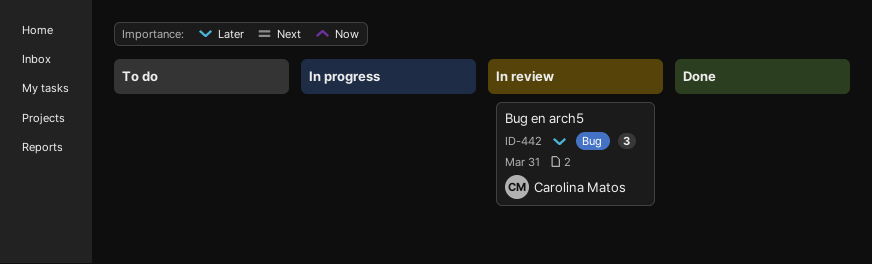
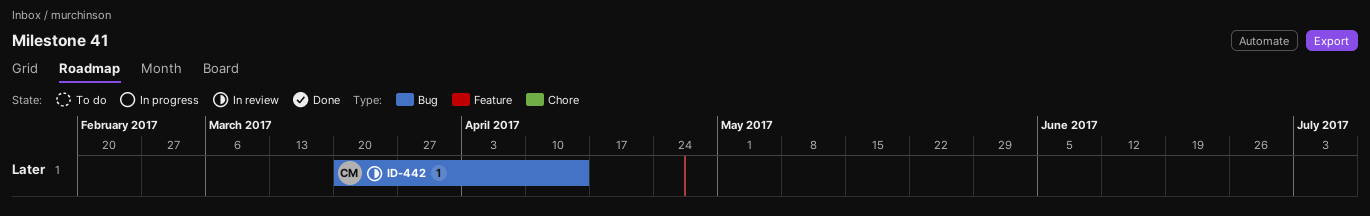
ID-442, estimate: 3 -> 1
ID-442, due: Mar 31 -> Apr 14

